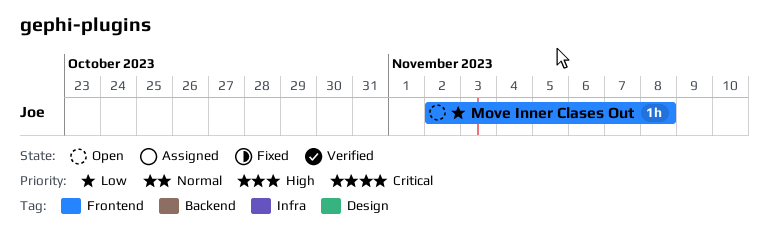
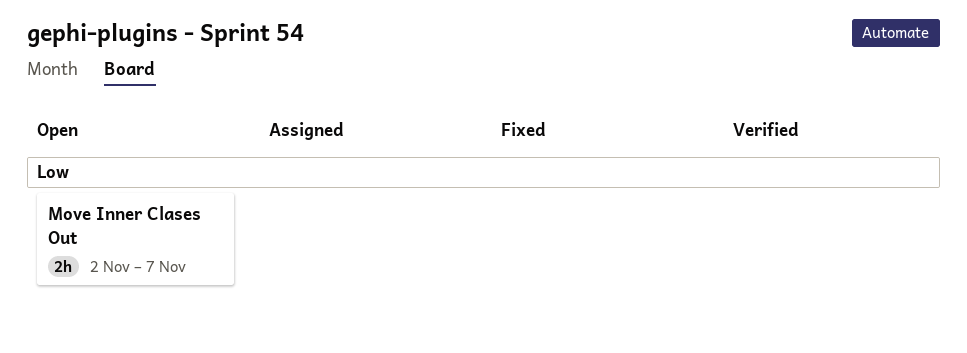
Move Inner Clases Out, estimate: 1h -> 2h
Move Inner Clases Out, due: Nov 8 -> Nov 7

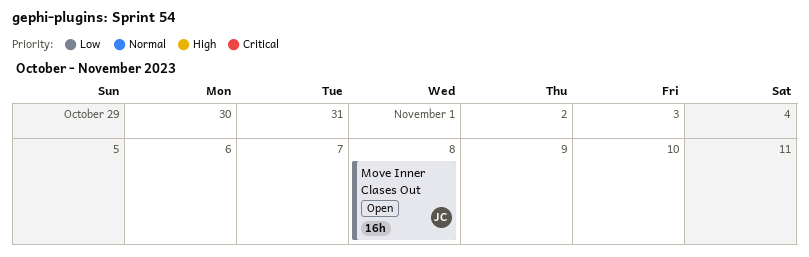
Move Inner Clases Out, estimate: 2h -> 16h
Move Inner Clases Out, due: Nov 7 -> Nov 8

